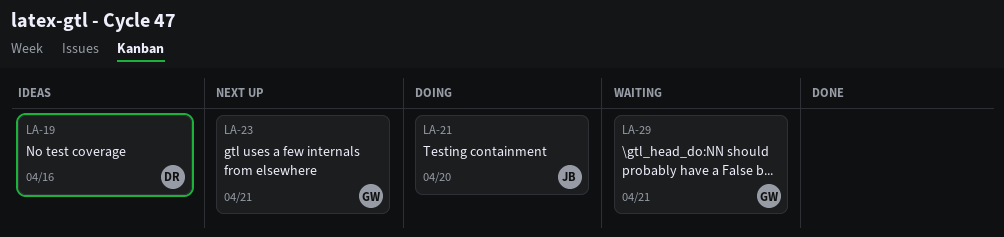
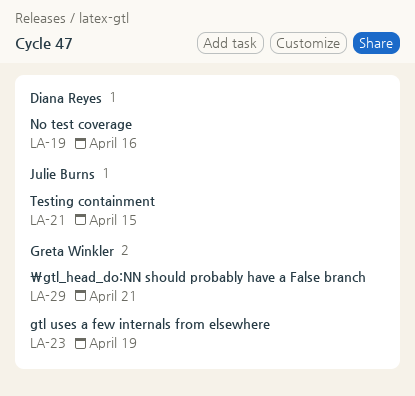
LA-21, due: Apr 20 -> Apr 15
LA-23, due: Apr 21 -> Apr 19

